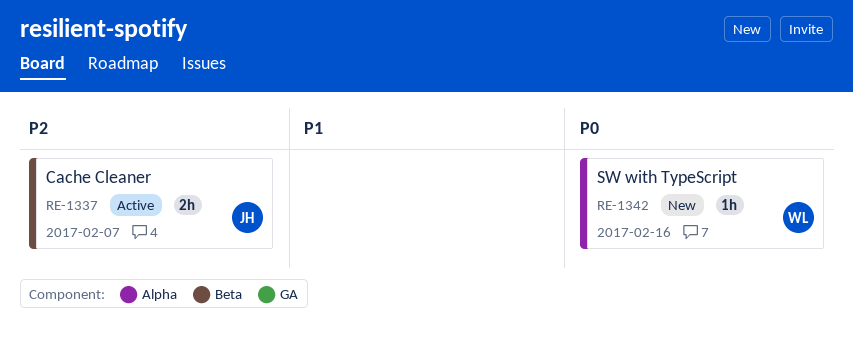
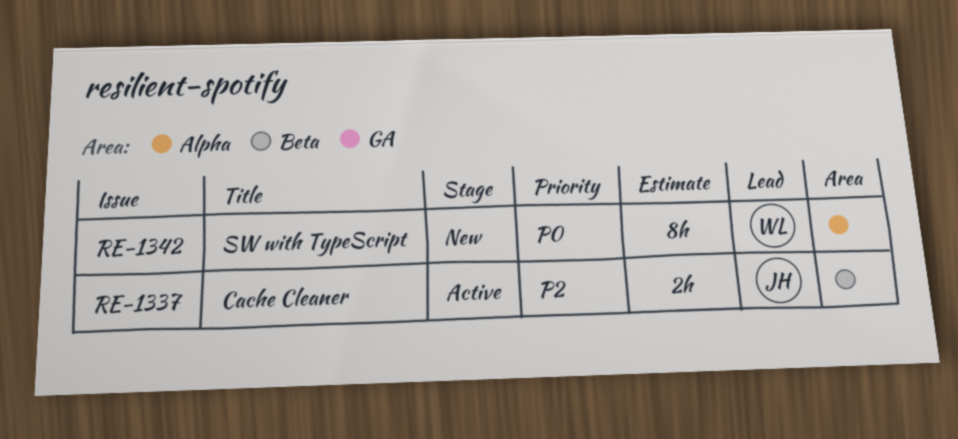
RE-1342, estimate: 1h -> 8h

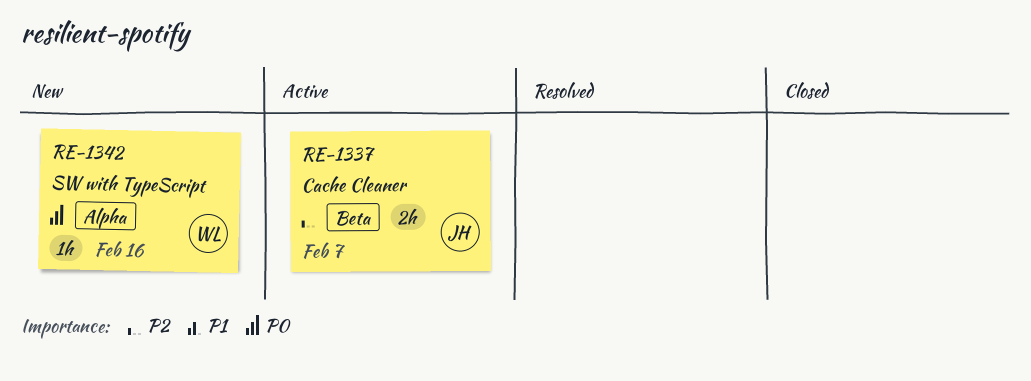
RE-1342, estimate: 8h -> 1h

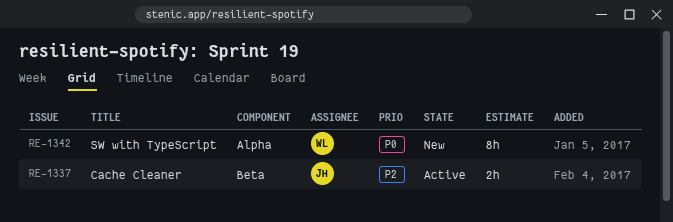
RE-1342, estimate: 1h -> 8h

